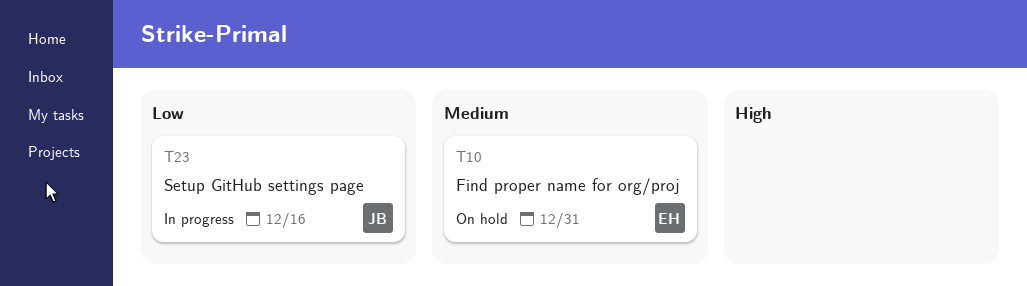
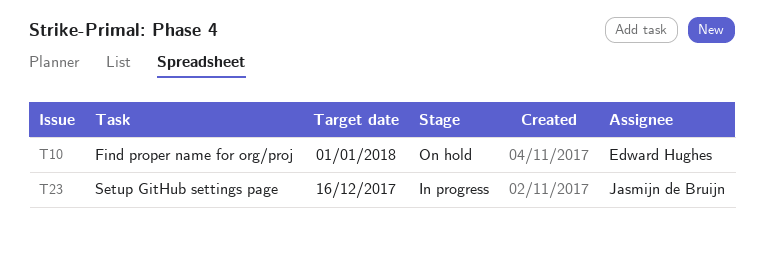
T10, due: Dec 31 -> Jan 1

